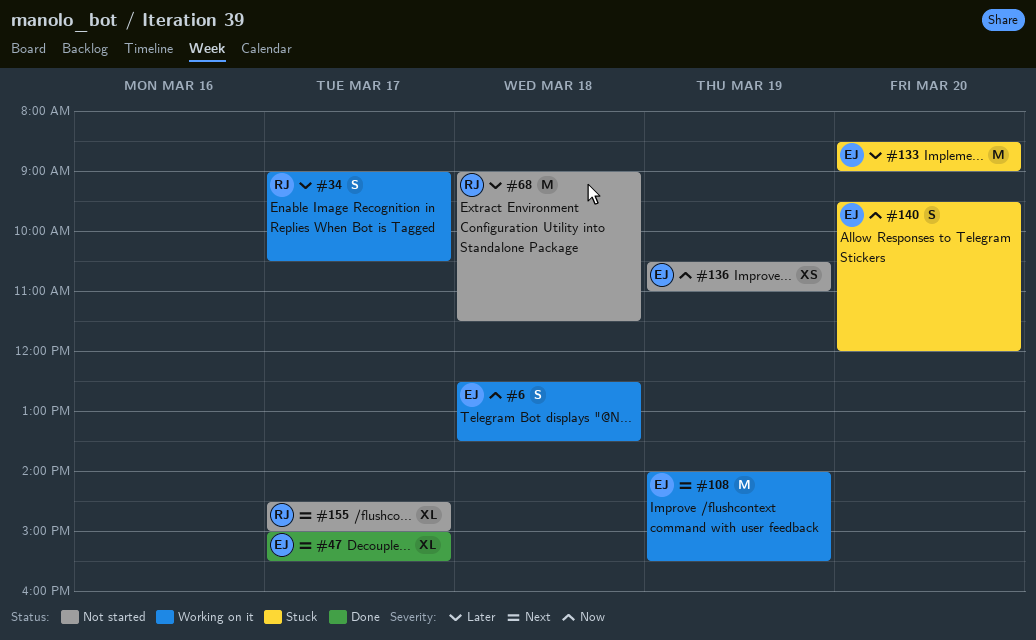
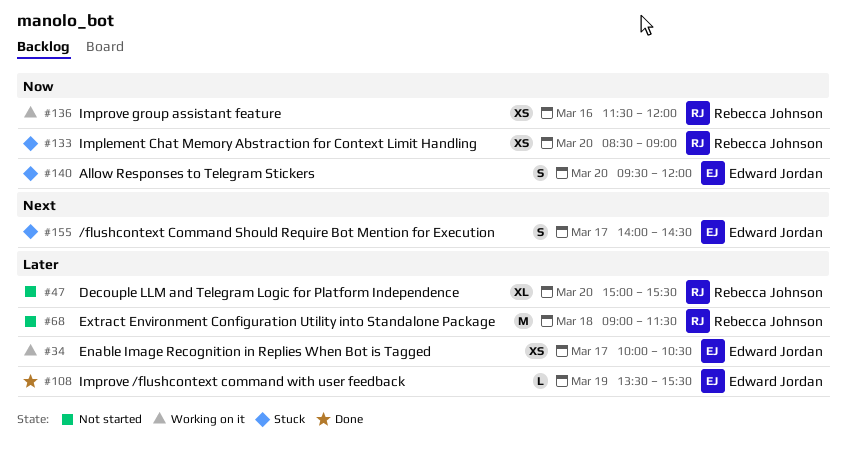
#6: present -> none
#34, owner: Rebecca Johnson -> Edward Jordan
#34, estimate: S -> XS
#34, begins: 09:00 -> 10:00
#47, status: Done -> Not started
#47, owner: Edward Jordan -> Rebecca Johnson
#47, priority: Next -> Later
#47, day: Mar 17 -> Mar 20
#108, status: Working on it -> Done
#108, priority: Next -> Later
#108, estimate: M -> L
#108, begins: 14:00 -> 13:30
#133, owner: Edward Jordan -> Rebecca Johnson
#133, priority: Later -> Now
#133, estimate: M -> XS
#136, status: Not started -> Working on it
#136, owner: Edward Jordan -> Rebecca Johnson
#136, day: Mar 19 -> Mar 16
#136, begins: 10:30 -> 11:30
#136, ends: 11:00 -> 12:00
#155, status: Not started -> Stuck
#155, owner: Rebecca Johnson -> Edward Jordan
#155, estimate: XL -> S
#155, begins: 14:30 -> 14:00
#155, ends: 15:00 -> 14:30

